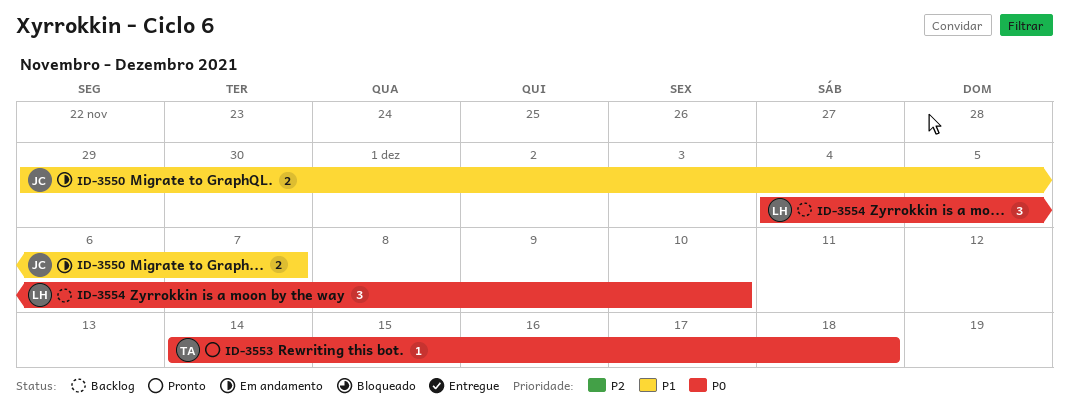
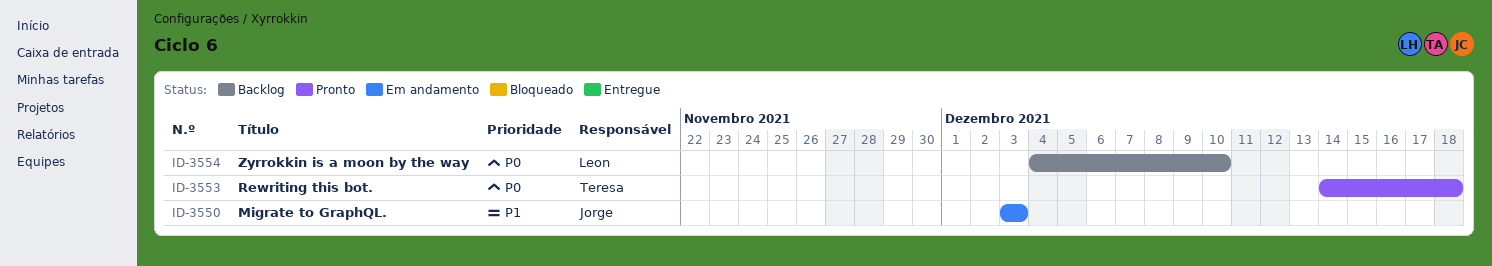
ID-3550, start: Nov 29 -> Dec 3
ID-3550, due: Dec 7 -> Dec 3

